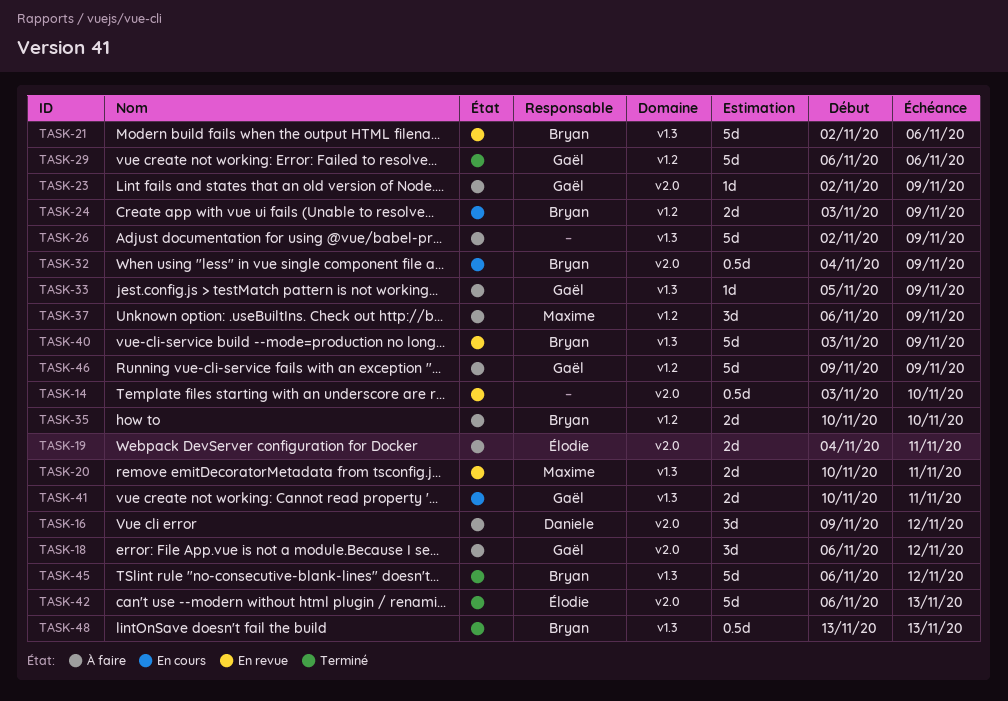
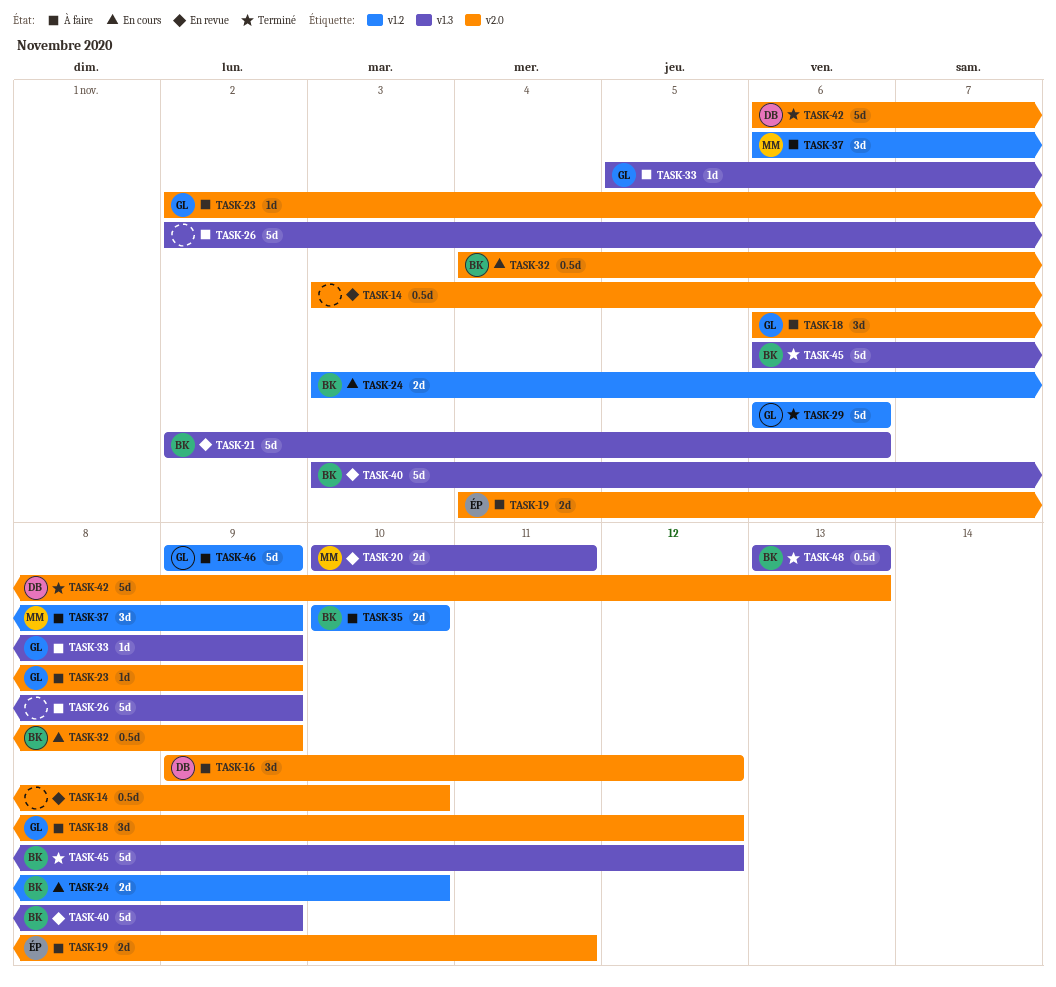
TASK-24, due: Nov 9 -> Nov 10
TASK-41: present -> none
TASK-42, owner: Élodie -> Daniele

